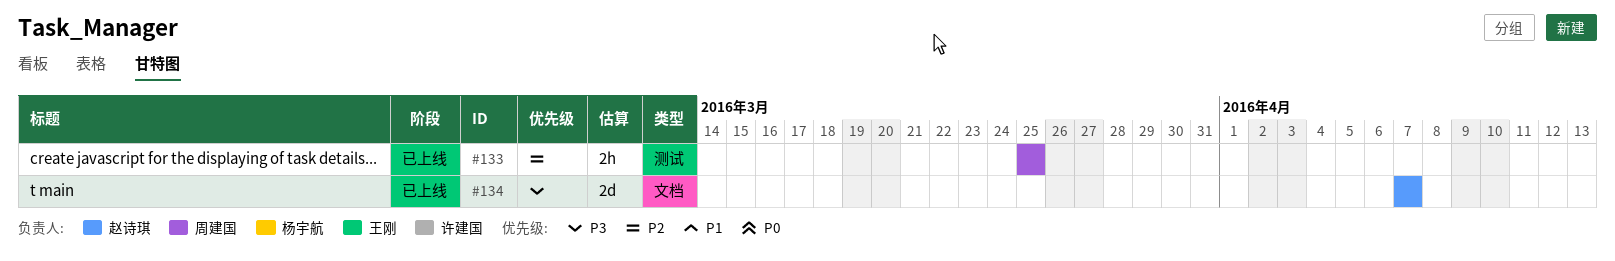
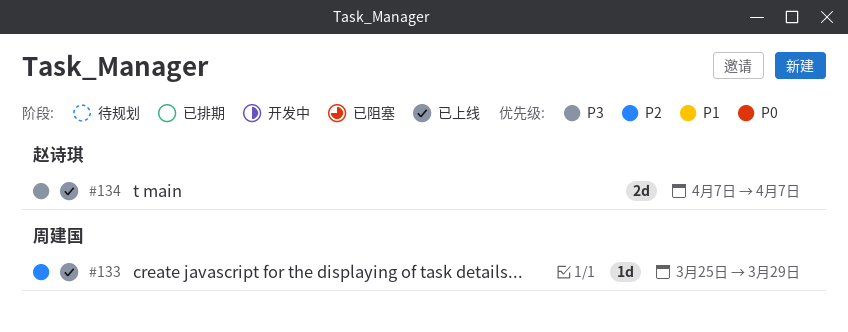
#133, estimate: 2h -> 1d
#133, due: Mar 25 -> Mar 29

